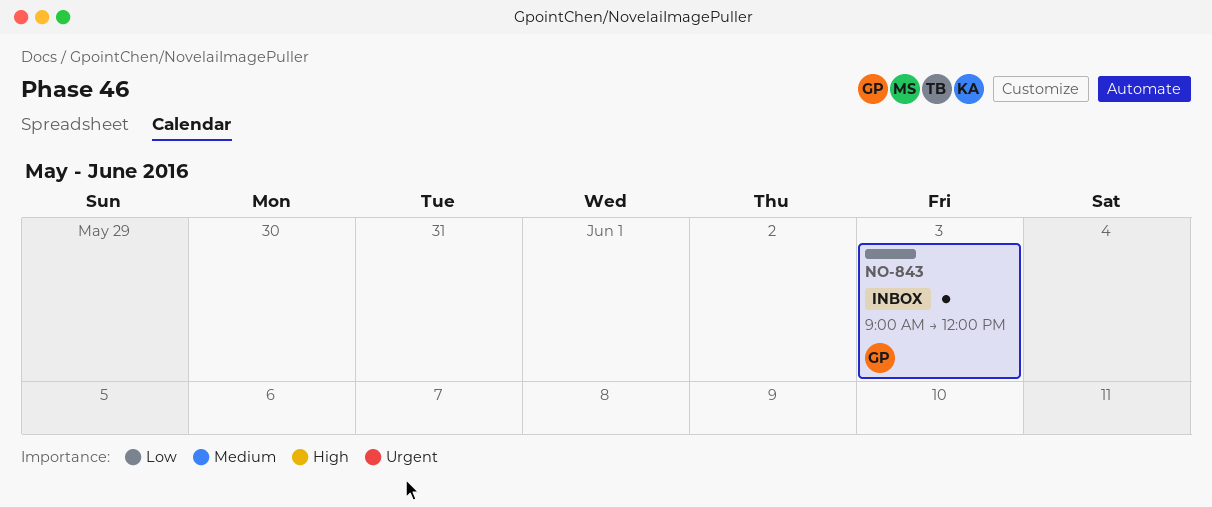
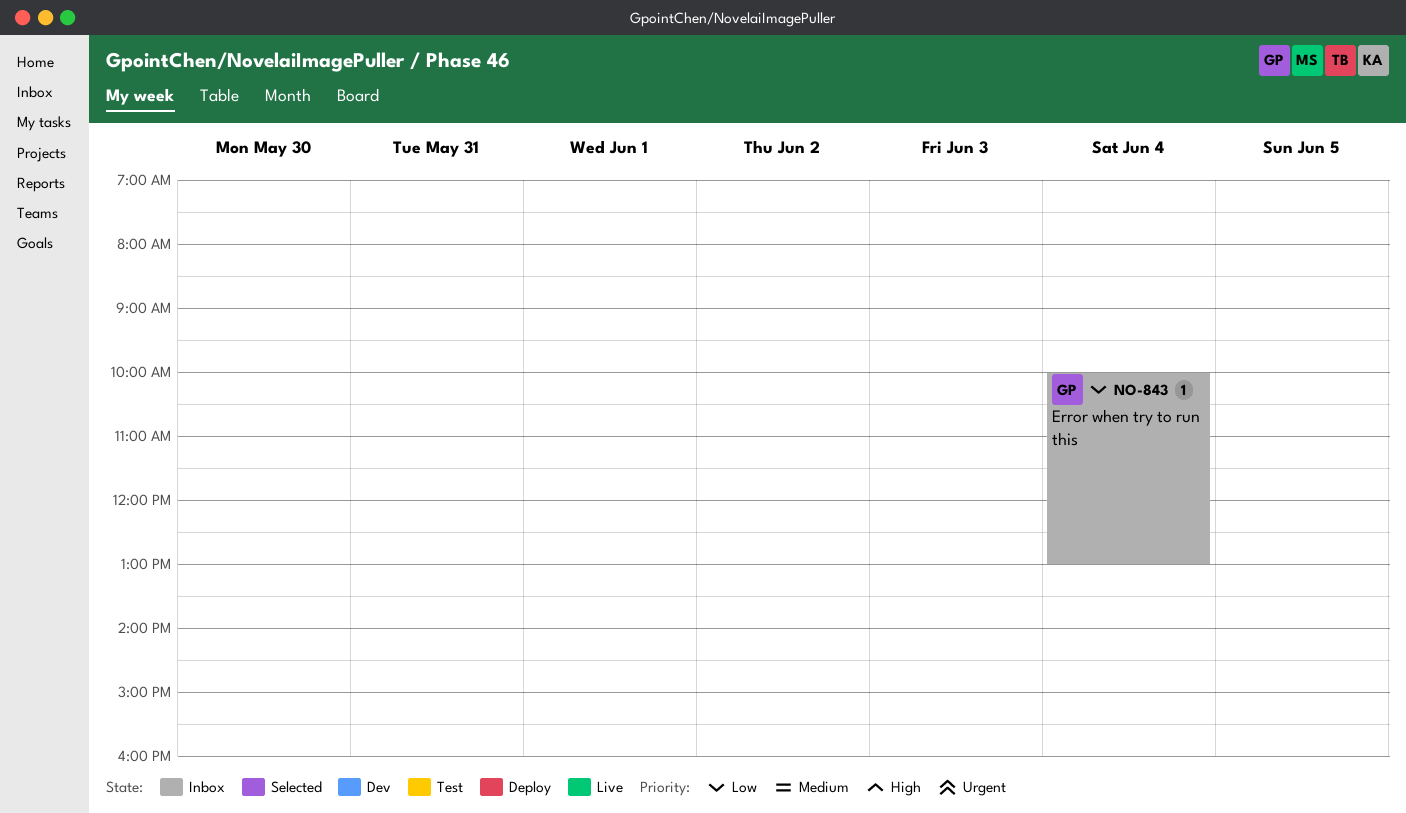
NO-843, day: Jun 3 -> Jun 4
NO-843, begins: 09:00 -> 10:00
NO-843, ends: 12:00 -> 13:00

